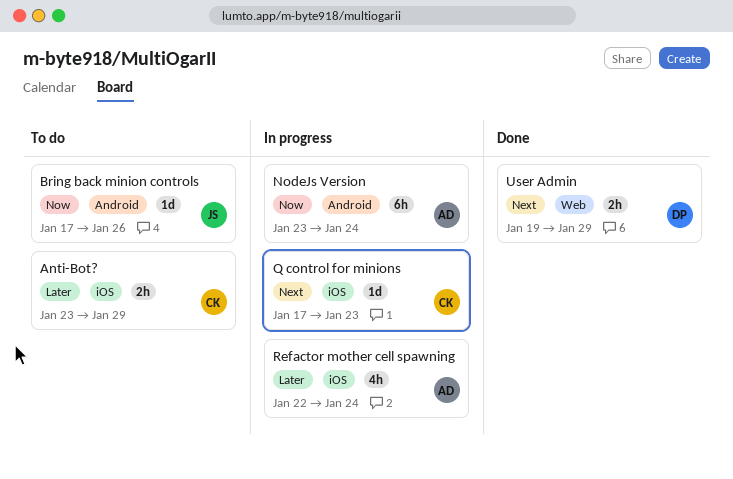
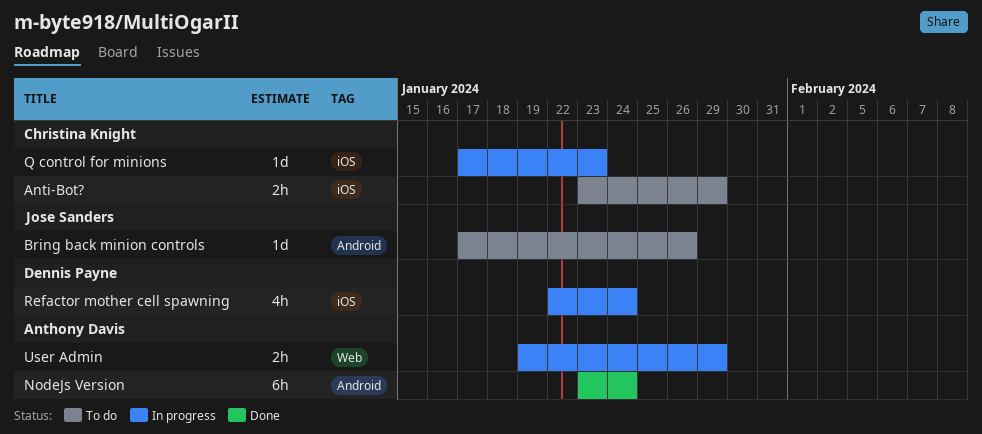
NodeJs Version, status: In progress -> Done
Refactor mother cell spawning, owner: Anthony Davis -> Dennis Payne
User Admin, status: Done -> In progress
User Admin, owner: Dennis Payne -> Anthony Davis

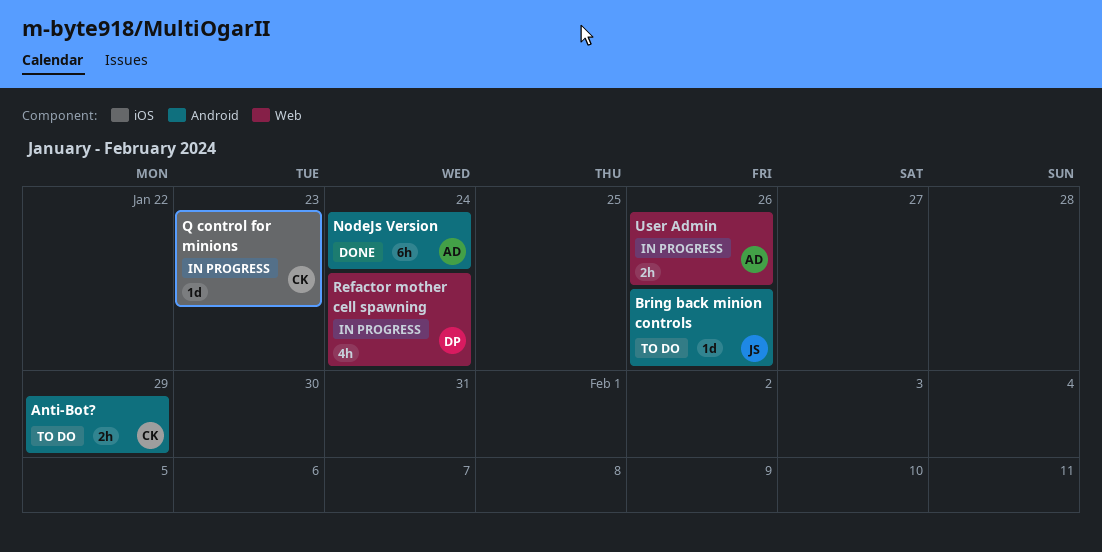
Anti-Bot?, label: iOS -> Android
Refactor mother cell spawning, label: iOS -> Web
User Admin, due: Jan 29 -> Jan 26

